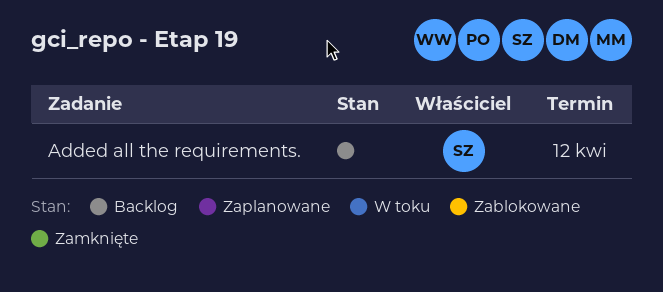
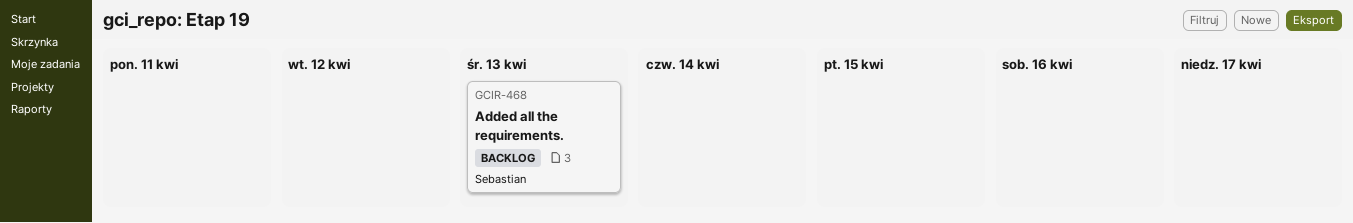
Added all the requirements., due: Apr 12 -> Apr 13

